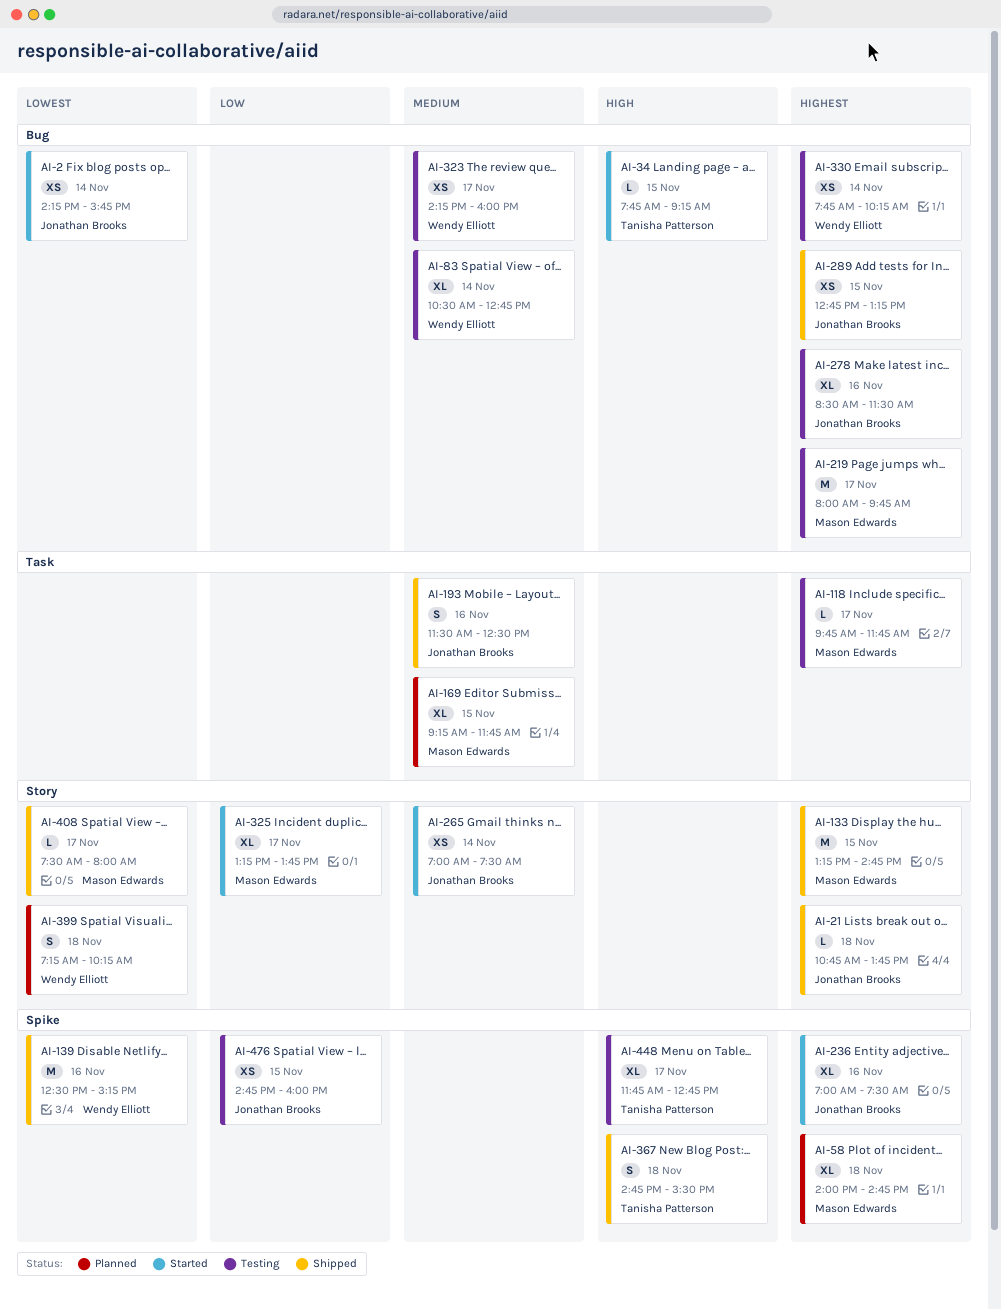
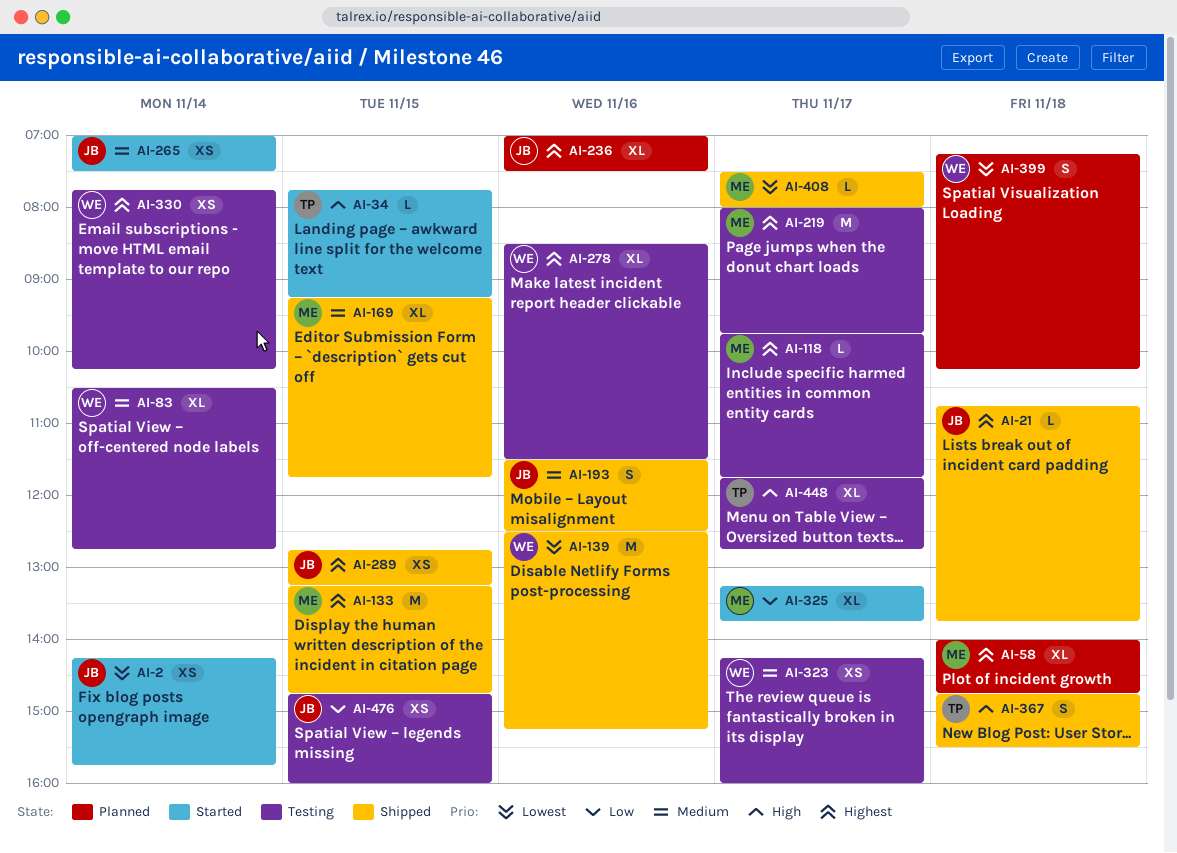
AI-169, status: Planned -> Shipped
AI-236, status: Started -> Planned
AI-278, owner: Jonathan Brooks -> Wendy Elliott

